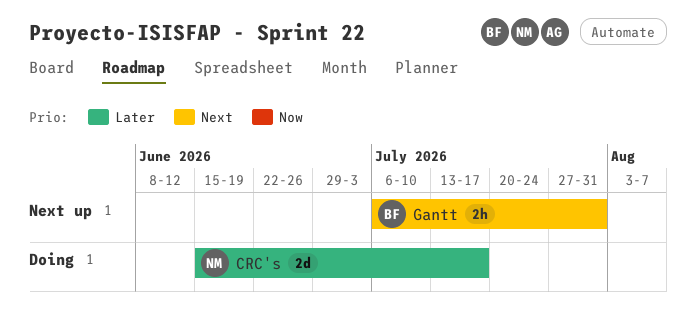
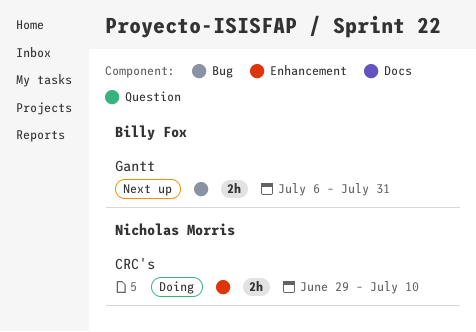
CRC's, estimate: 2d -> 2h
CRC's, start: Jun 15 -> Jun 29
CRC's, due: Jul 17 -> Jul 10

